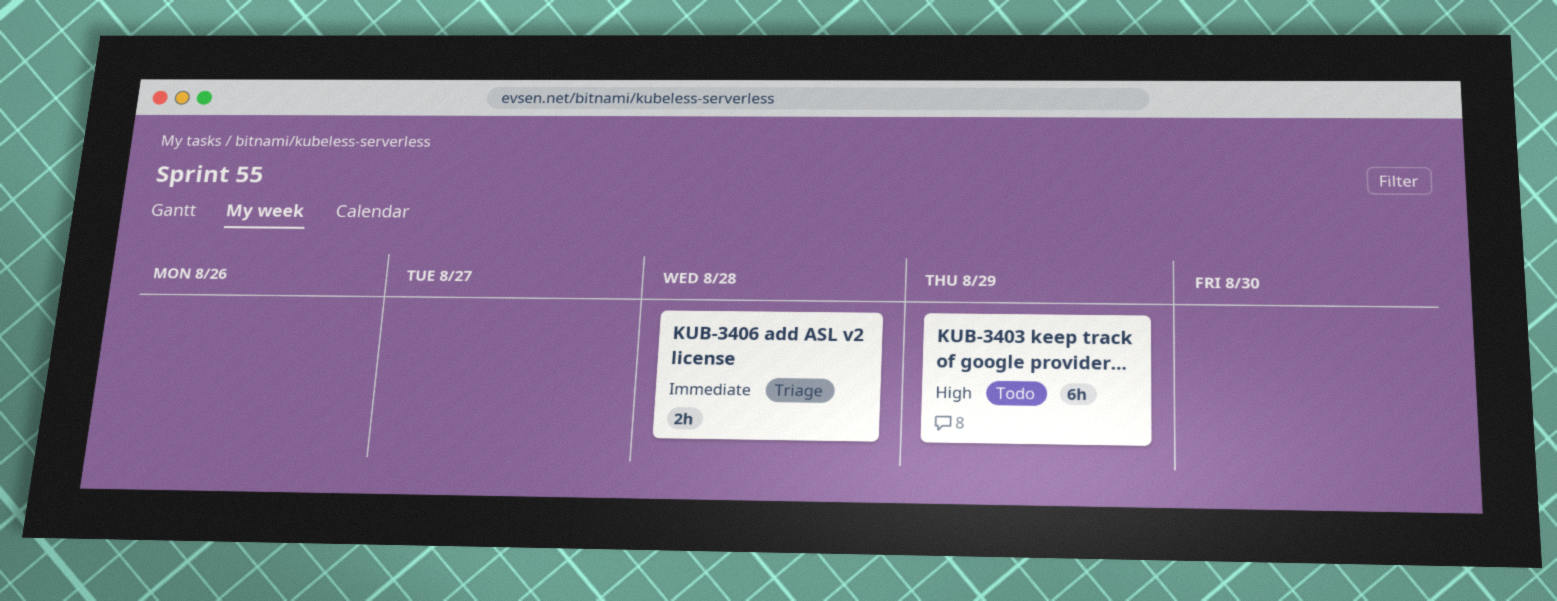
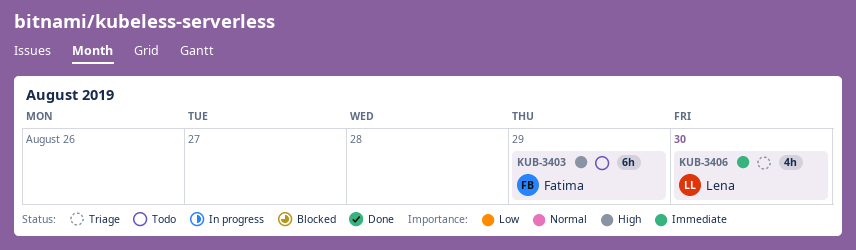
KUB-3406, estimate: 2h -> 4h
KUB-3406, due: Aug 28 -> Aug 30

